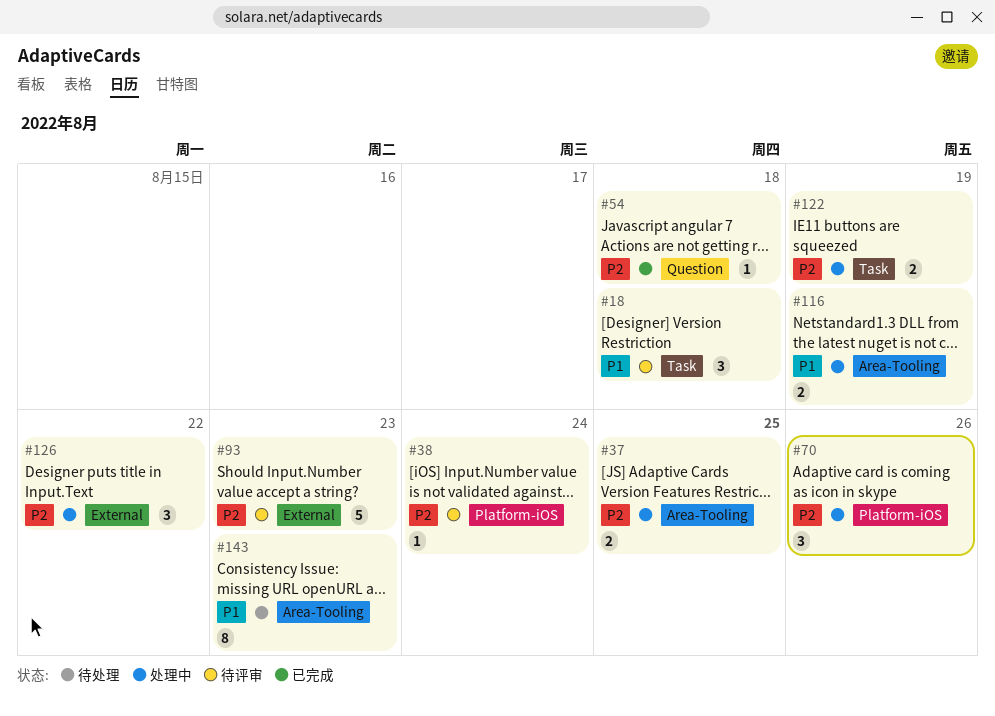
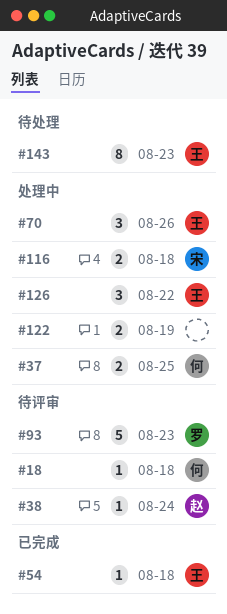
#18, estimate: 3 -> 1
#116, due: Aug 19 -> Aug 18

